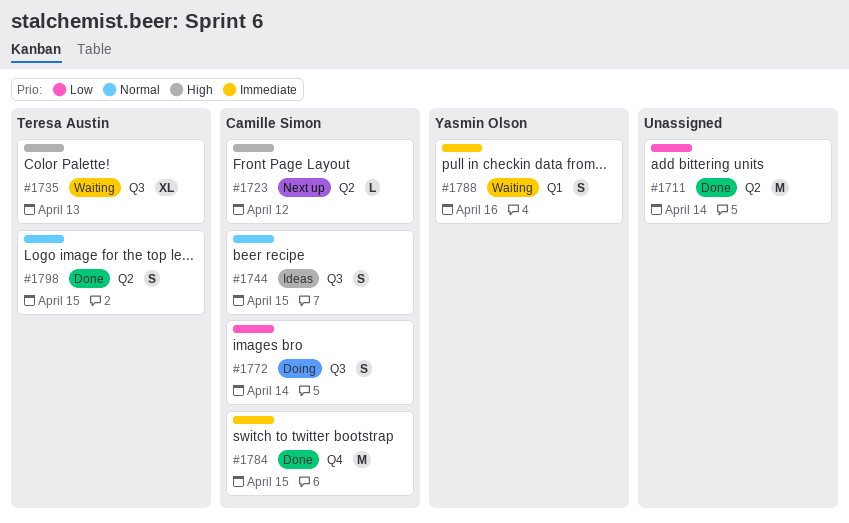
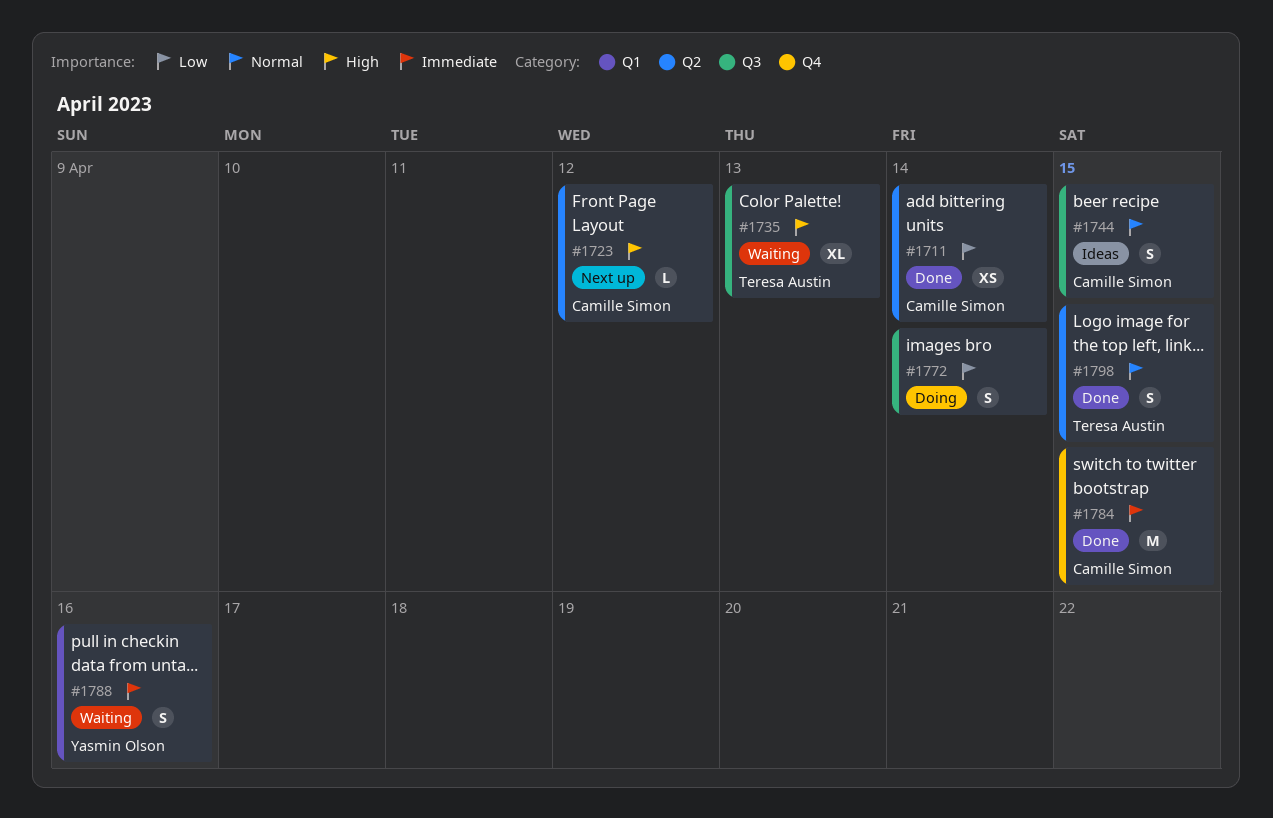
#1711, owner: none -> Camille Simon
#1711, estimate: M -> XS
#1772, owner: Camille Simon -> none

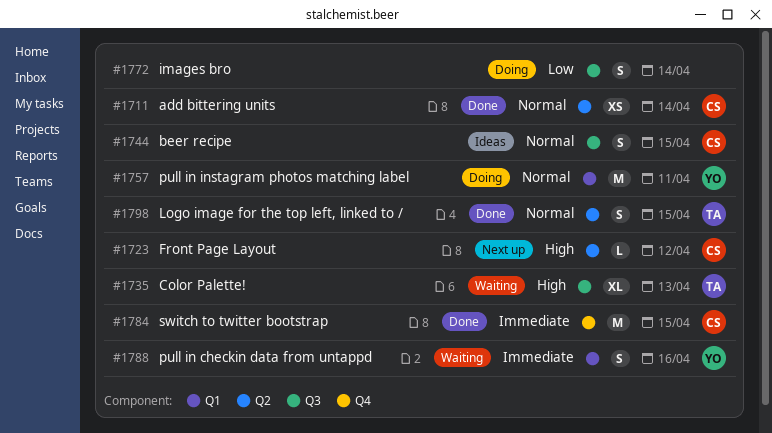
#1711, priority: Low -> Normal
#1757: none -> present

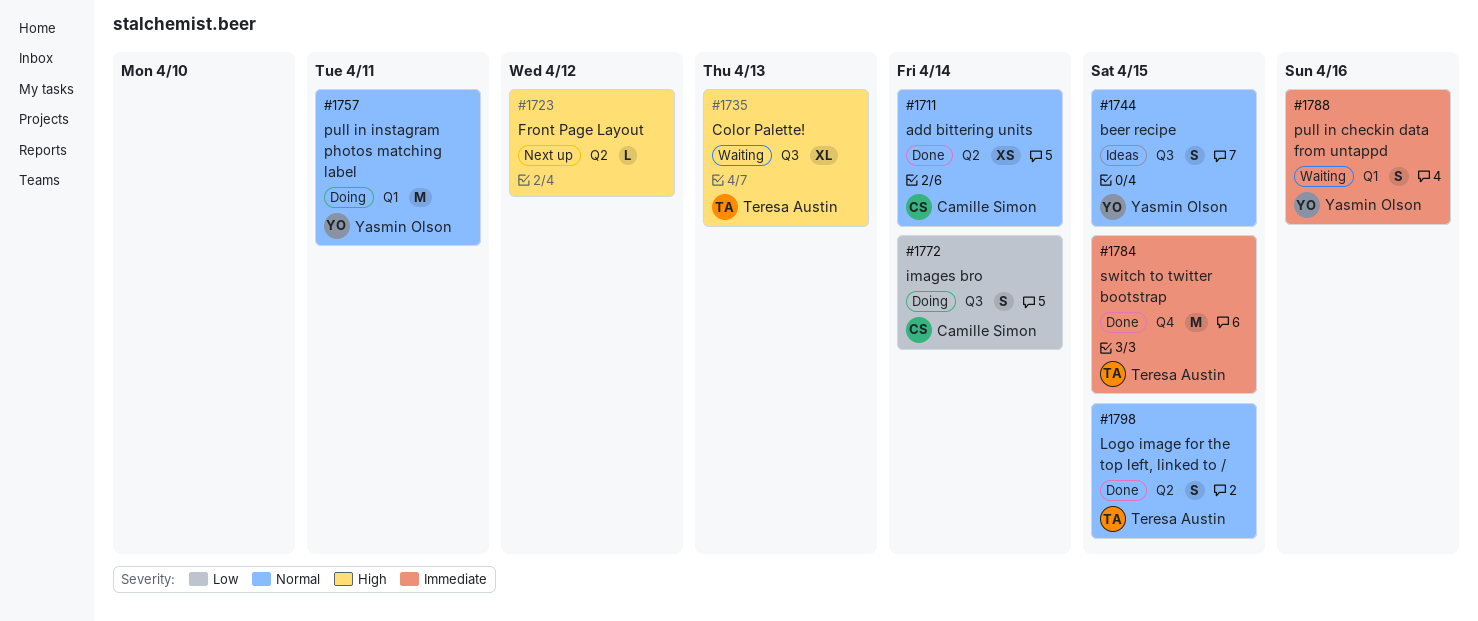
#1723, owner: Camille Simon -> none
#1744, owner: Camille Simon -> Yasmin Olson
#1772, owner: none -> Camille Simon
#1784, owner: Camille Simon -> Teresa Austin

